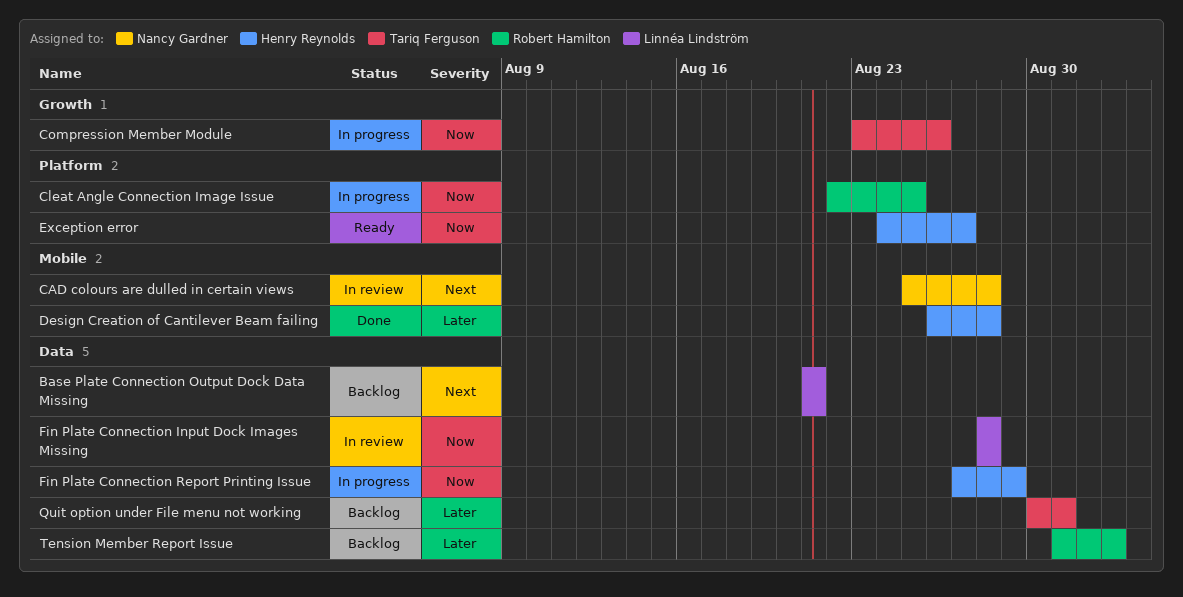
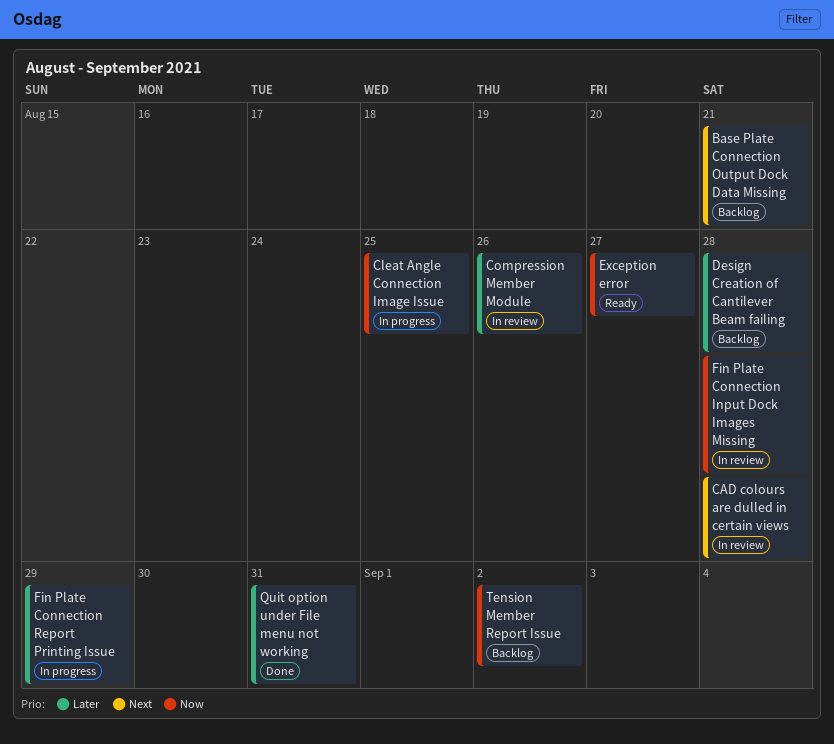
Compression Member Module, status: In progress -> In review
Compression Member Module, priority: Now -> Later
Design Creation of Cantilever Beam failing, status: Done -> Backlog
Fin Plate Connection Report Printing Issue, priority: Now -> Later
Quit option under File menu not working, status: Backlog -> Done
Tension Member Report Issue, priority: Later -> Now

